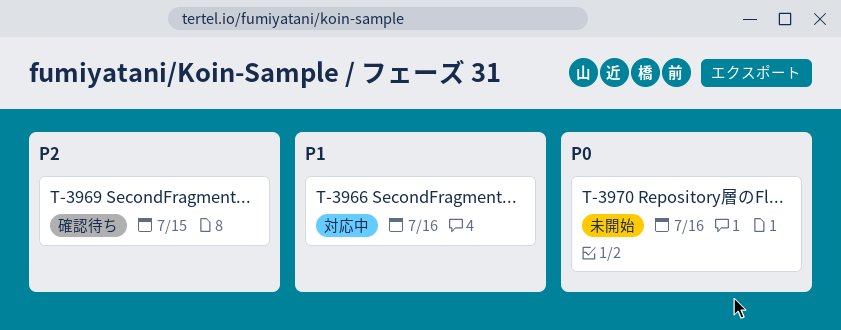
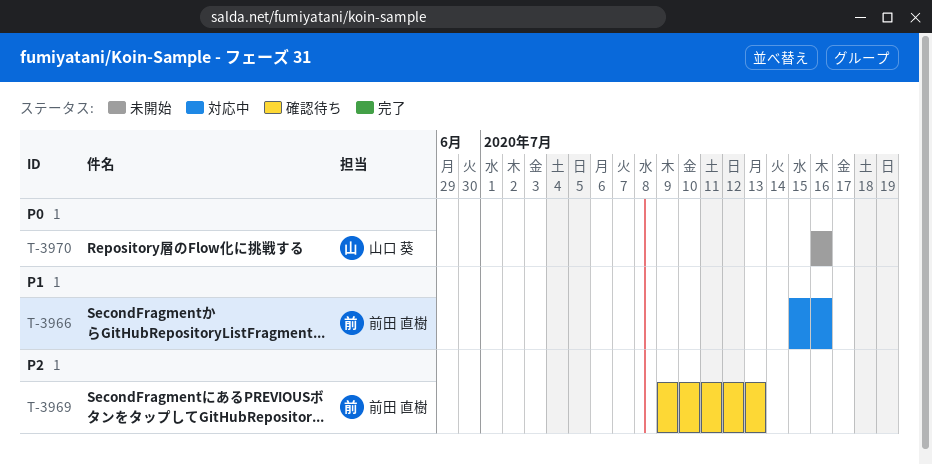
T-3969, due: Jul 15 -> Jul 13

